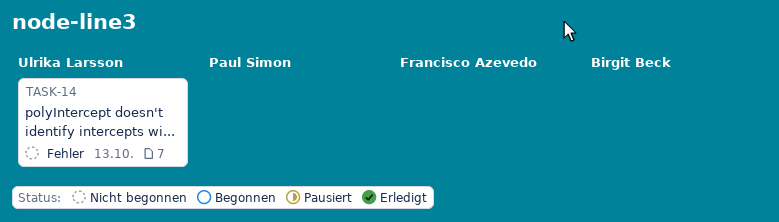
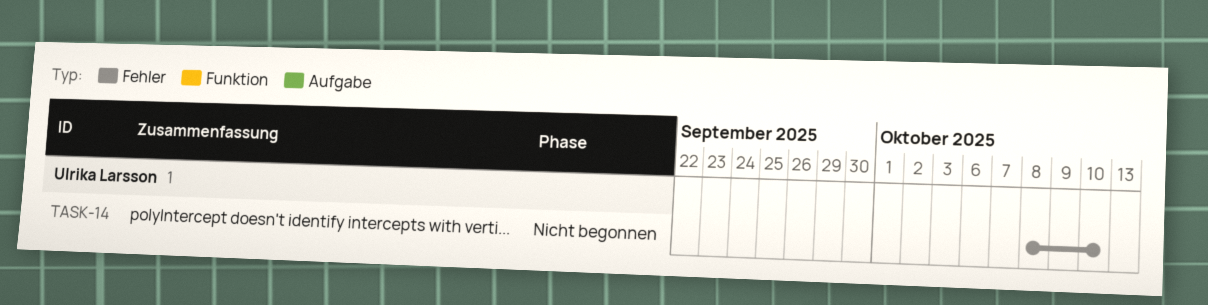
TASK-14, due: Oct 13 -> Oct 10

